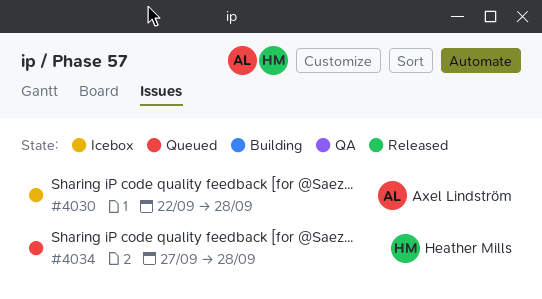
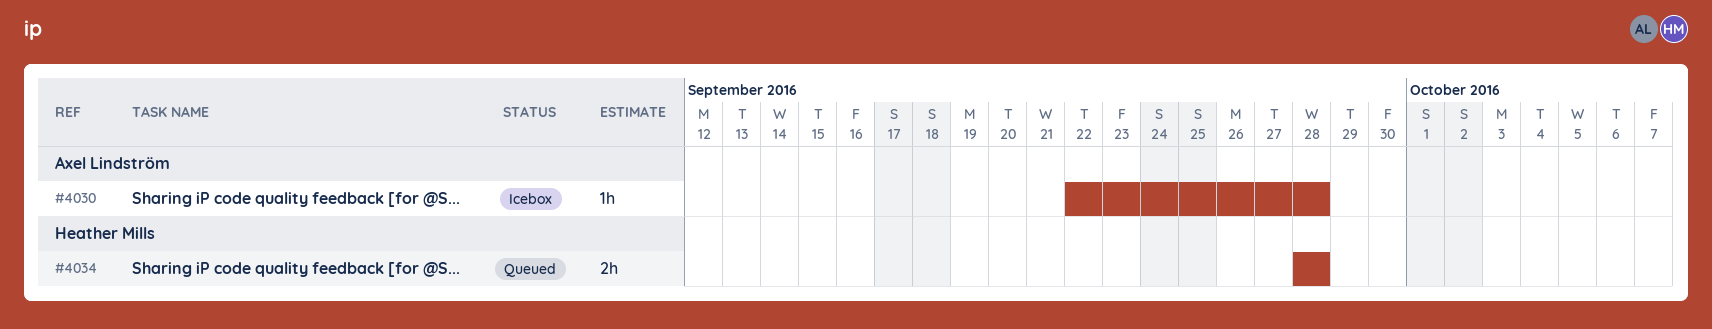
#4034, start: Sep 27 -> Sep 28

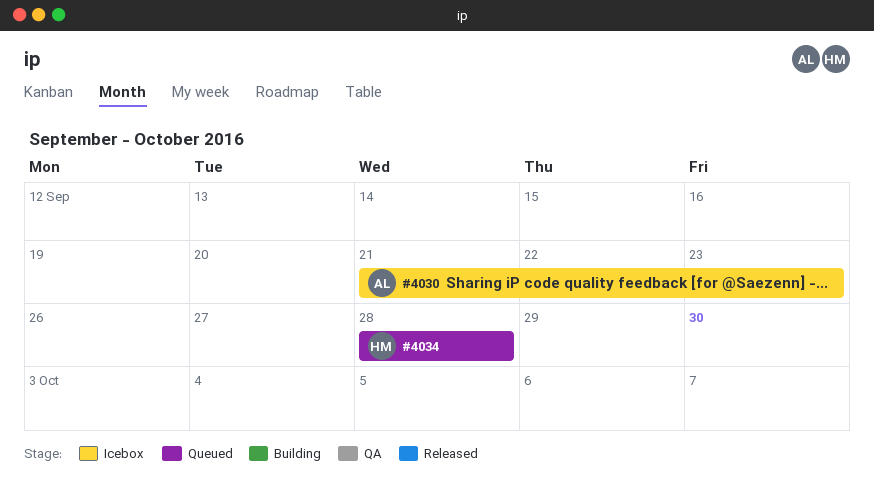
#4030, start: Sep 22 -> Sep 21
#4030, due: Sep 28 -> Sep 23

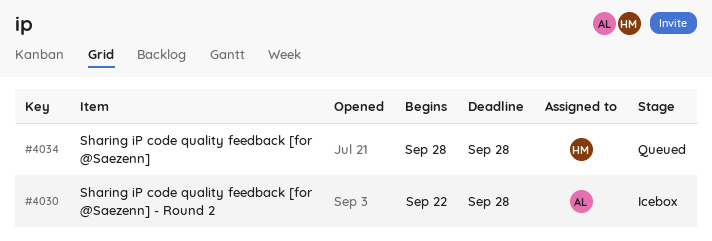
#4030, start: Sep 21 -> Sep 22
#4030, due: Sep 23 -> Sep 28

